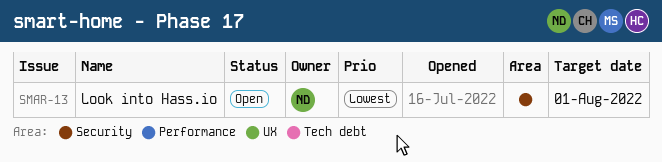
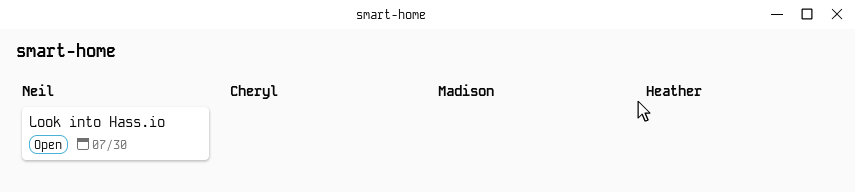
Look into Hass.io, due: Aug 1 -> Jul 30

